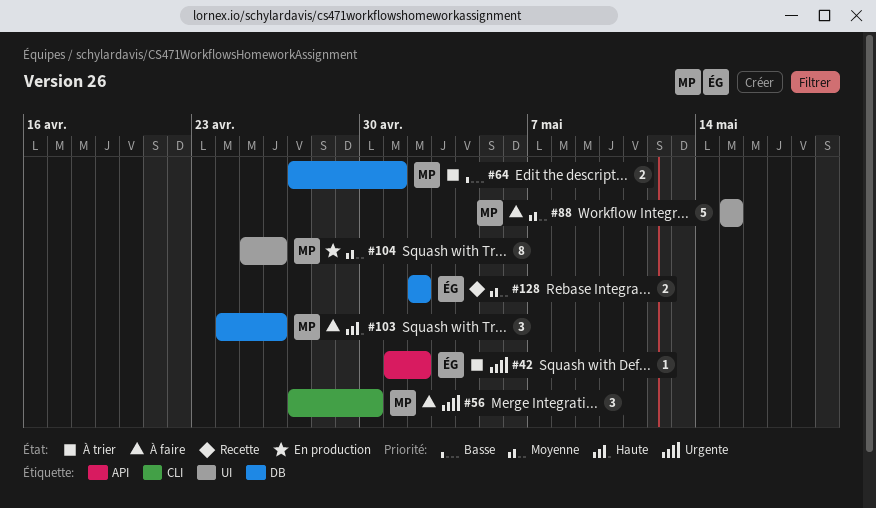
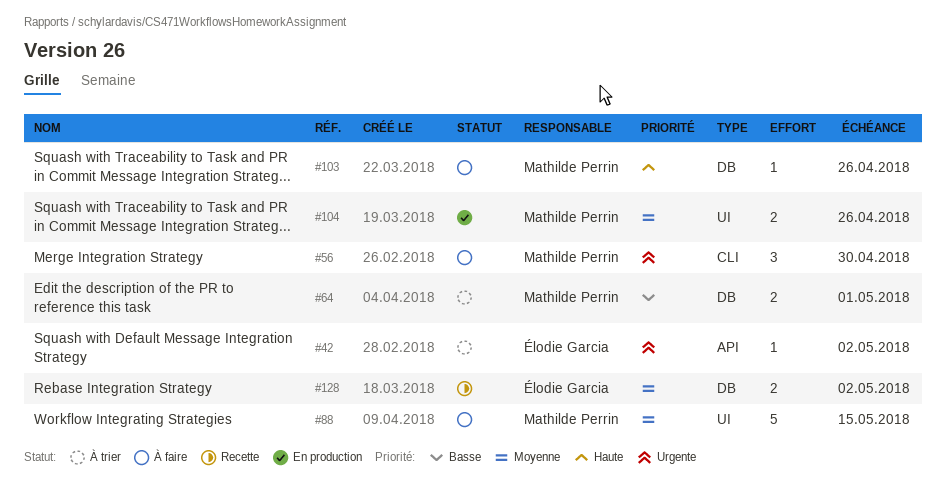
#103, estimate: 3 -> 1
#104, estimate: 8 -> 2

